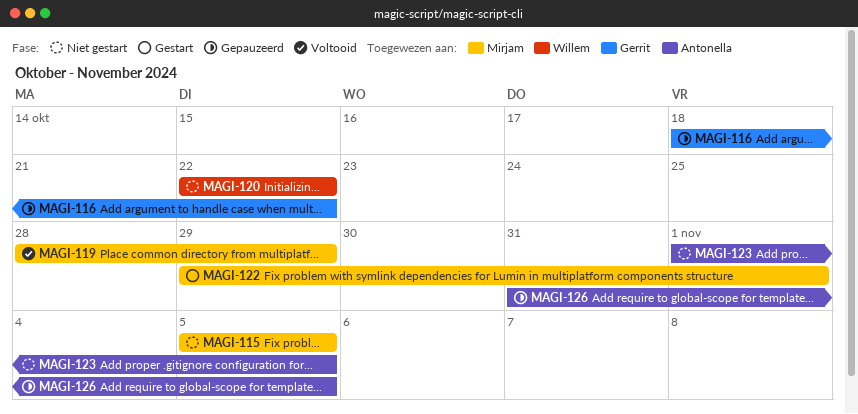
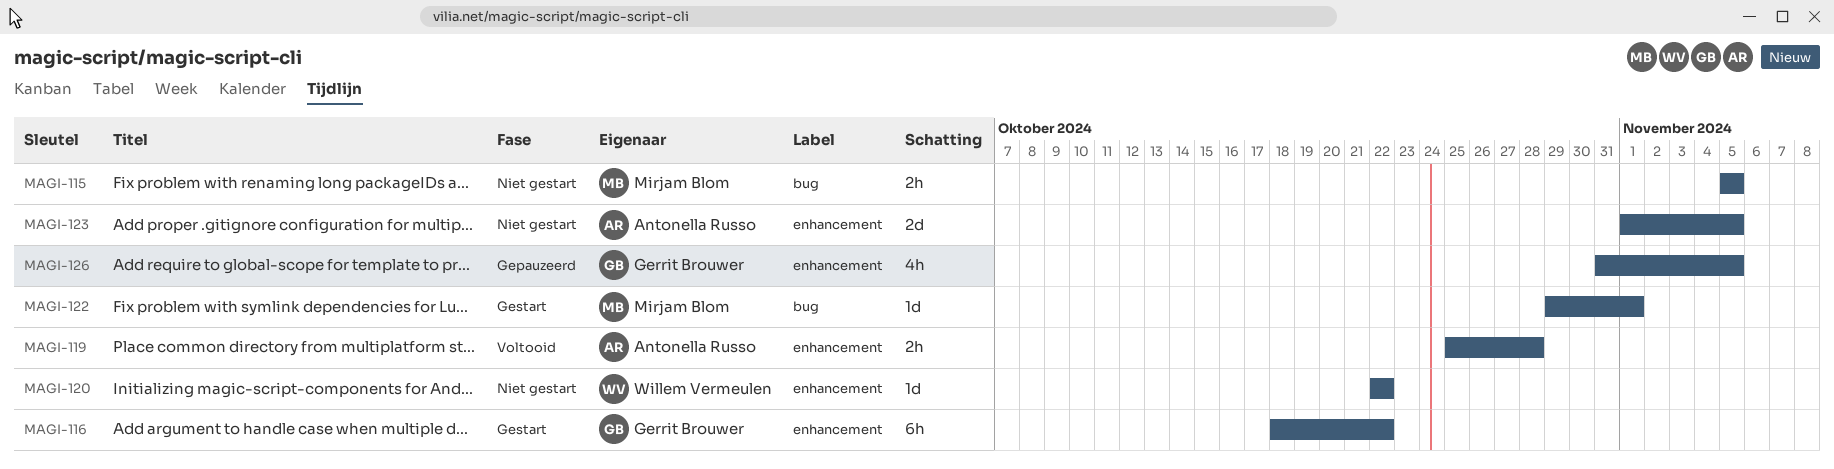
MAGI-116, status: Gepauzeerd -> Gestart
MAGI-119, owner: Mirjam Blom -> Antonella Russo
MAGI-119, start: Oct 28 -> Oct 25
MAGI-119, due: Oct 29 -> Oct 28
MAGI-126, owner: Antonella Russo -> Gerrit Brouwer

